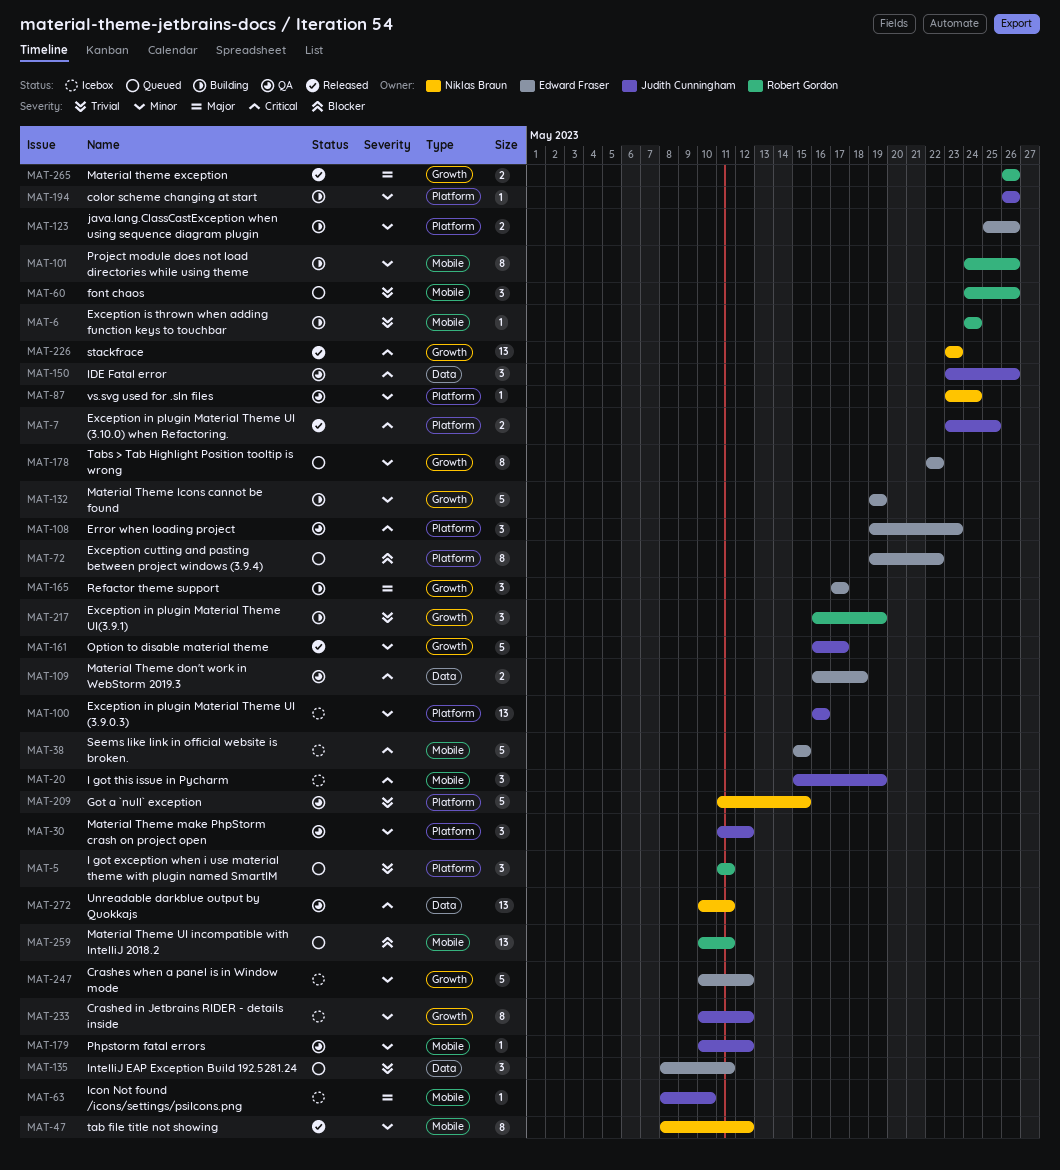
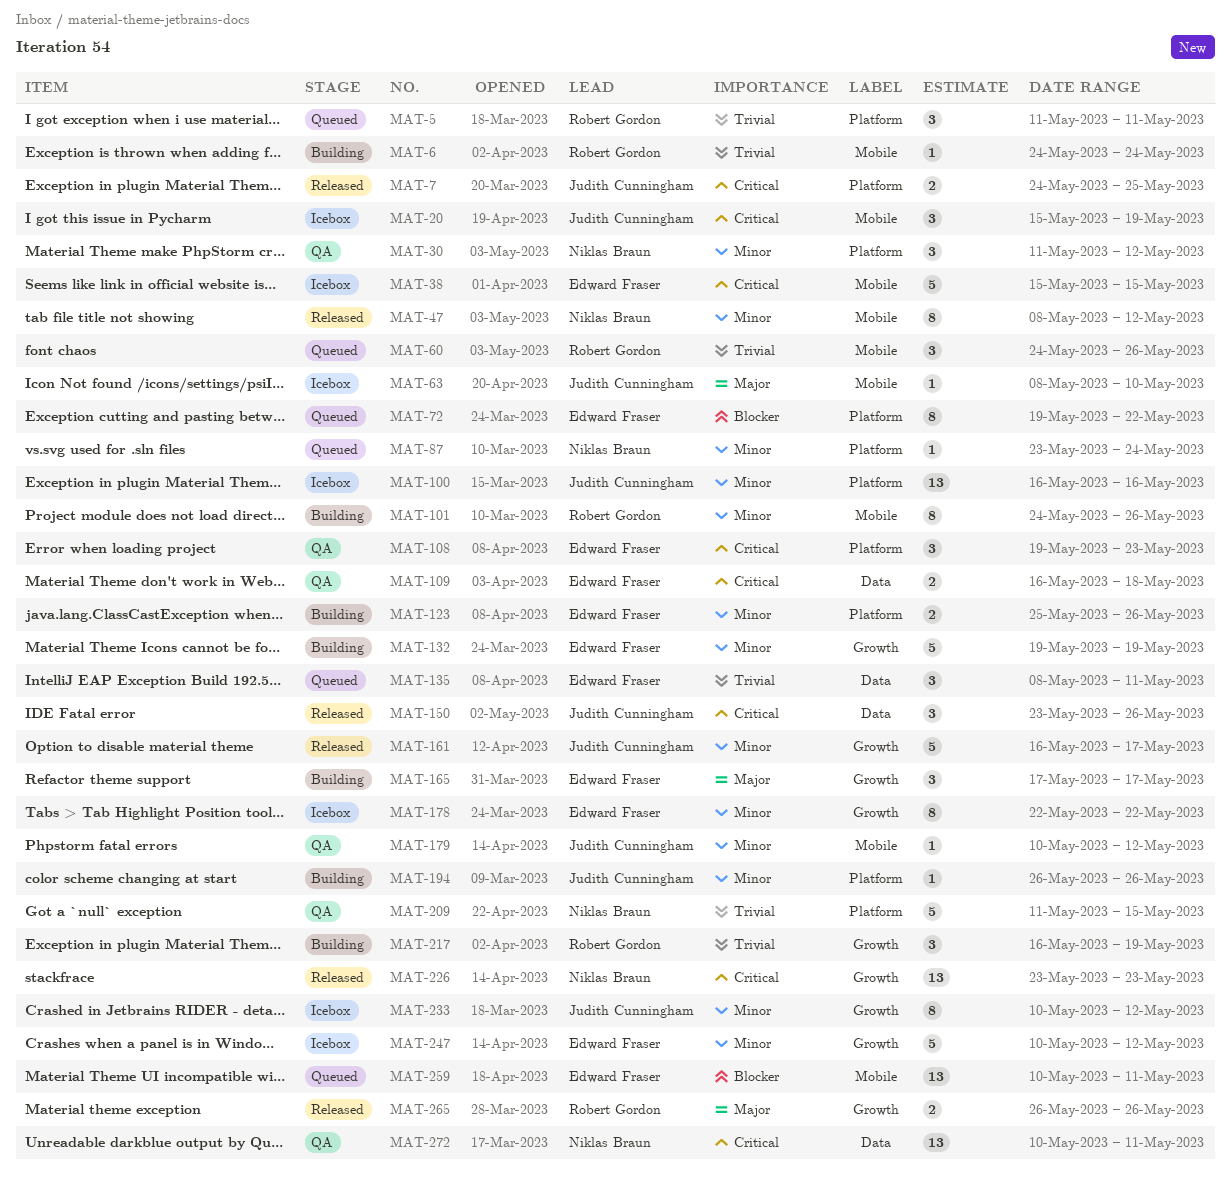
MAT-7, start: May 23 -> May 24
MAT-30, owner: Judith Cunningham -> Niklas Braun
MAT-87, status: QA -> Queued
MAT-150, status: QA -> Released
MAT-178, status: Queued -> Icebox
MAT-259, owner: Robert Gordon -> Edward Fraser

